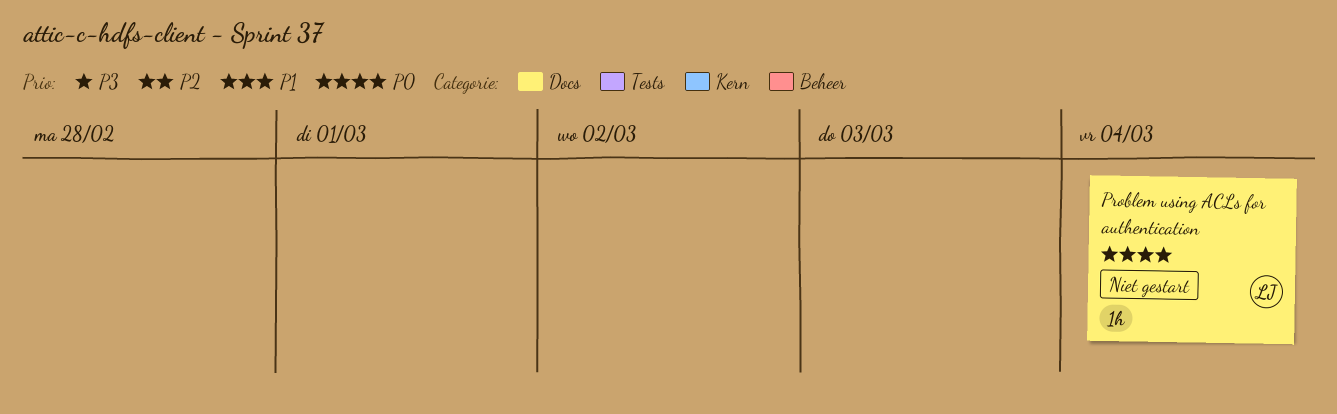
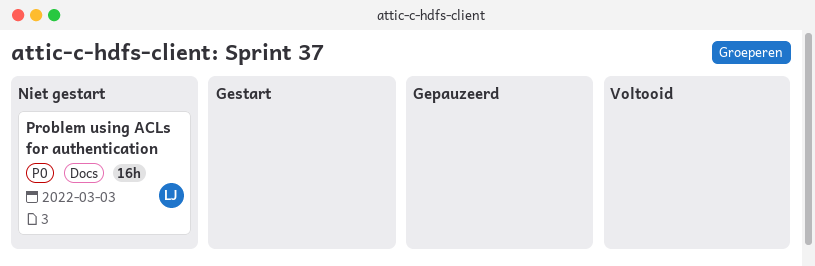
Problem using ACLs for authentication, estimate: 1h -> 16h
Problem using ACLs for authentication, due: Mar 4 -> Mar 3

